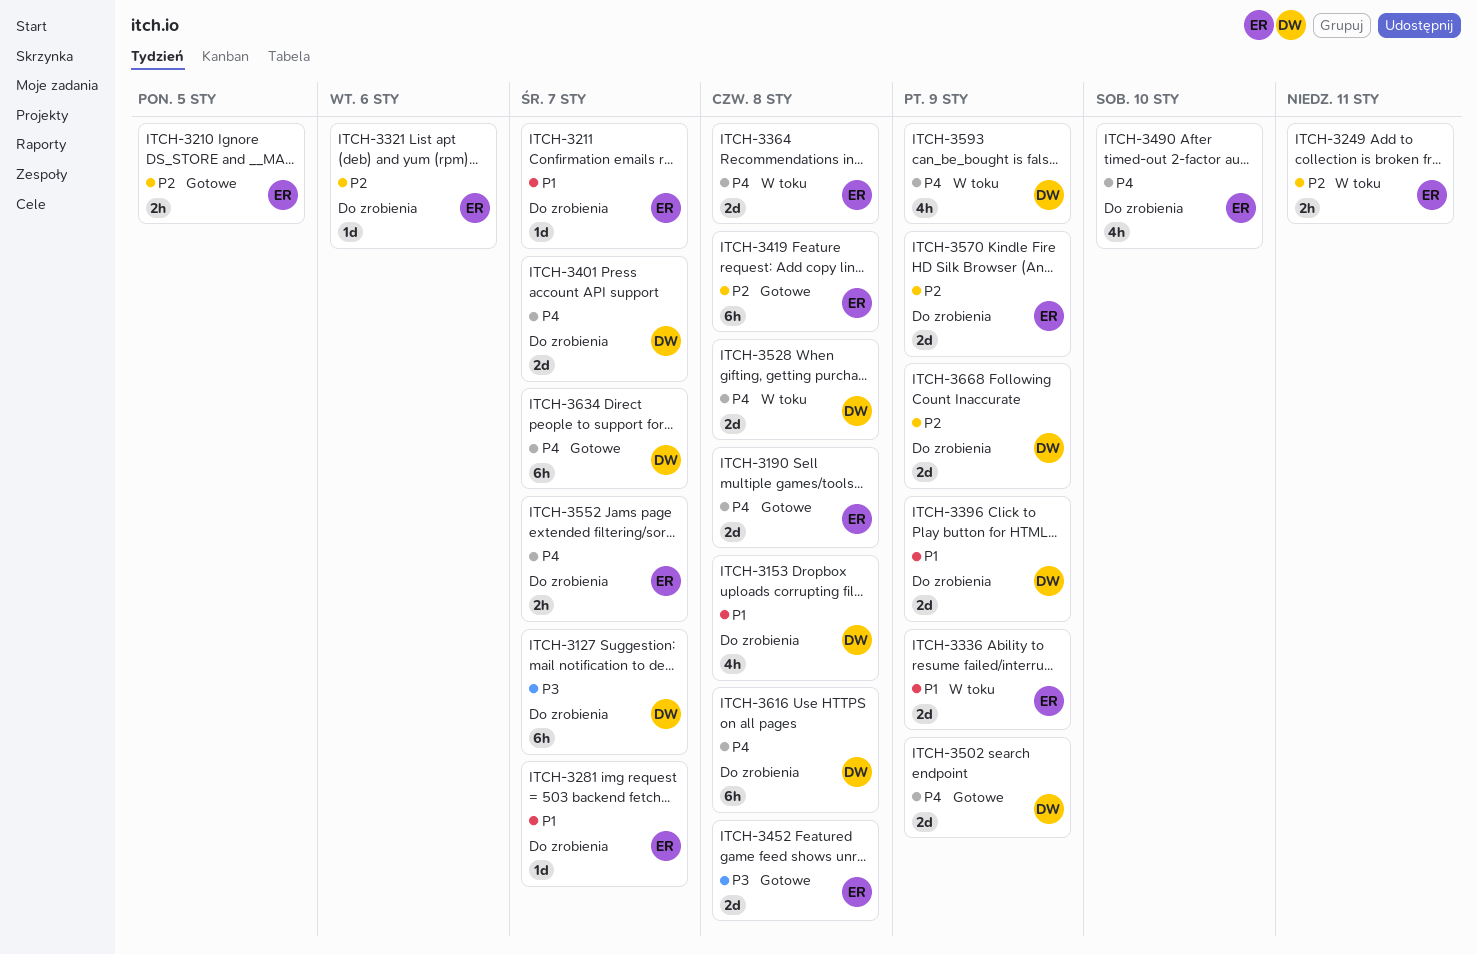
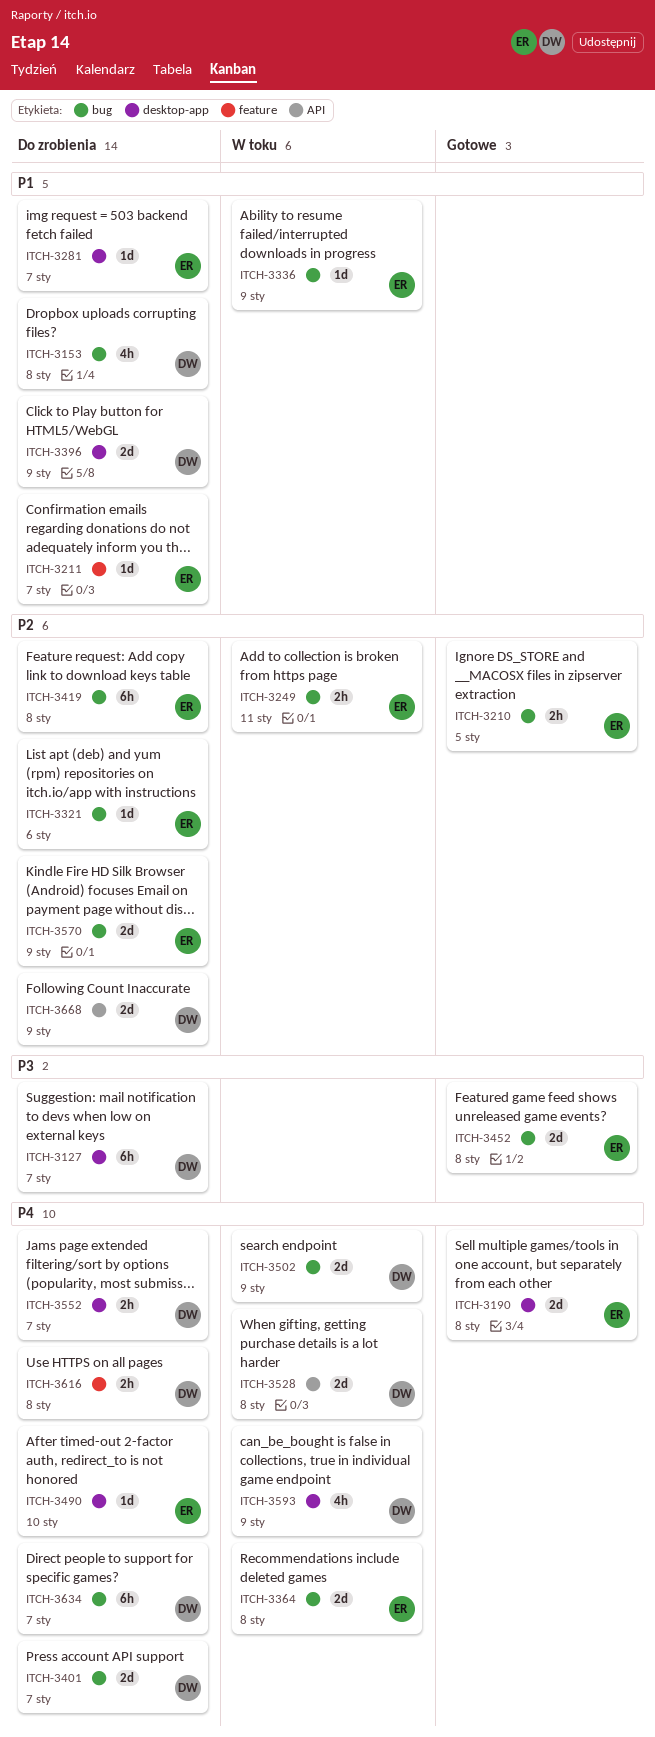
ITCH-3336, estimate: 2d -> 1d
ITCH-3419, status: Gotowe -> Do zrobienia
ITCH-3490, estimate: 4h -> 1d
ITCH-3502, status: Gotowe -> W toku
ITCH-3552, owner: ER -> DW
ITCH-3616, estimate: 6h -> 2h
ITCH-3634, status: Gotowe -> Do zrobienia

